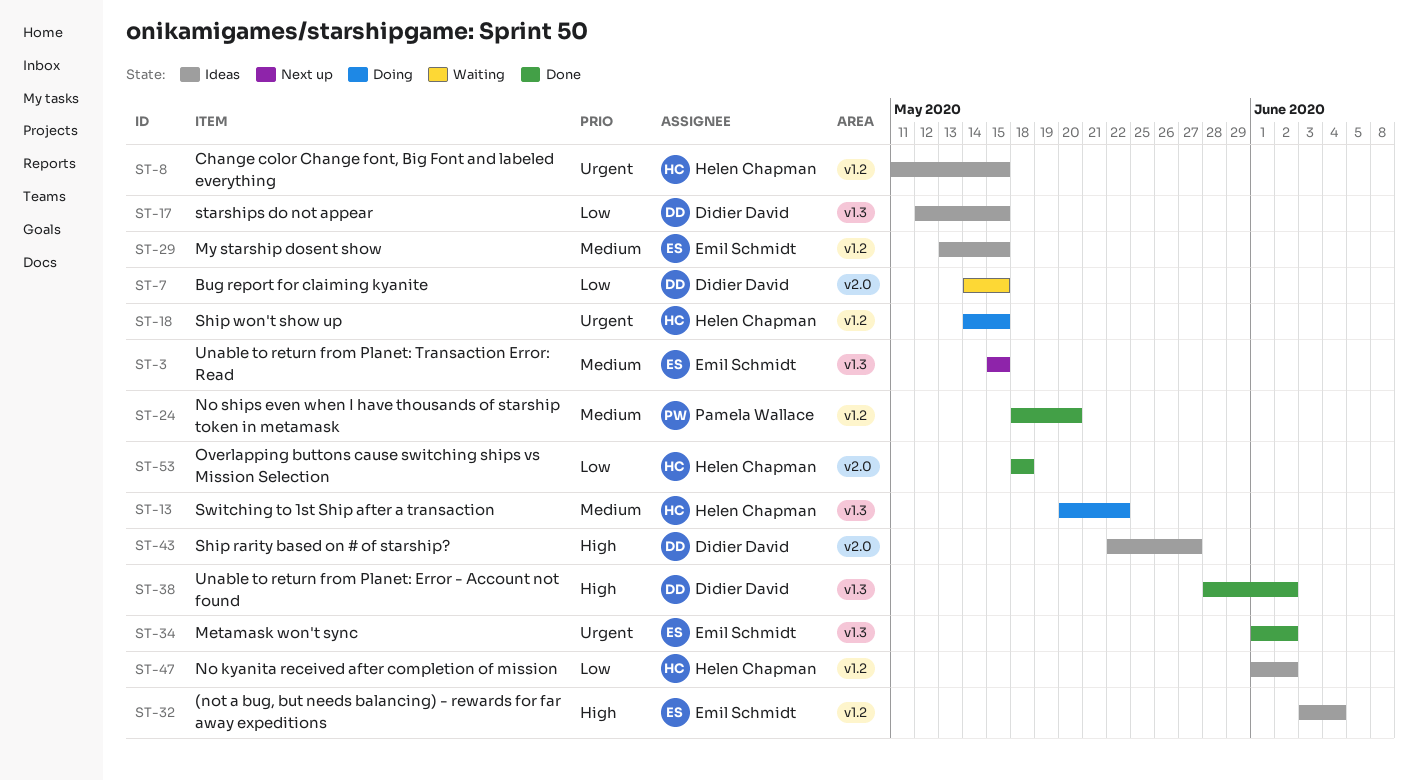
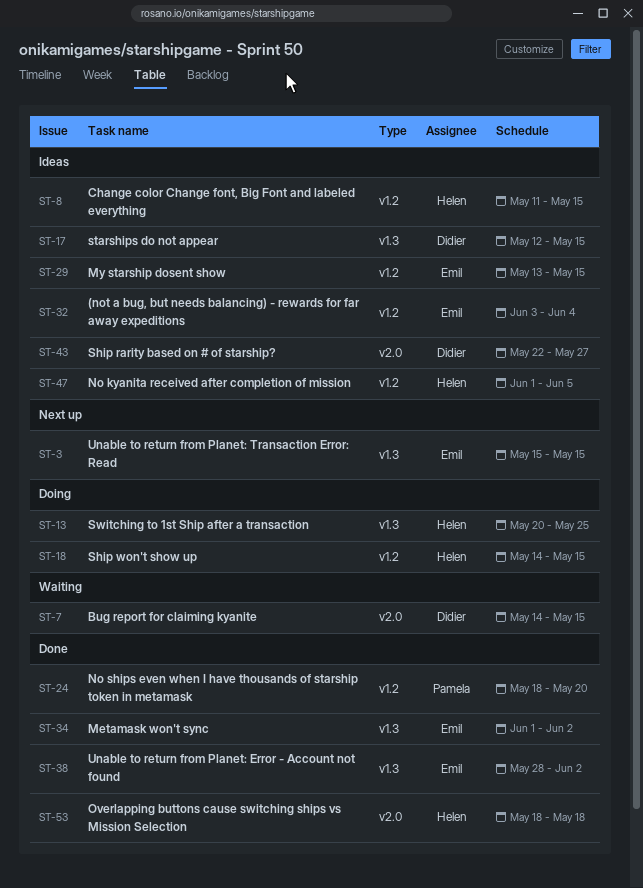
ST-13, due: May 22 -> May 25
ST-38, owner: Didier David -> Emil Schmidt
ST-47, due: Jun 2 -> Jun 5

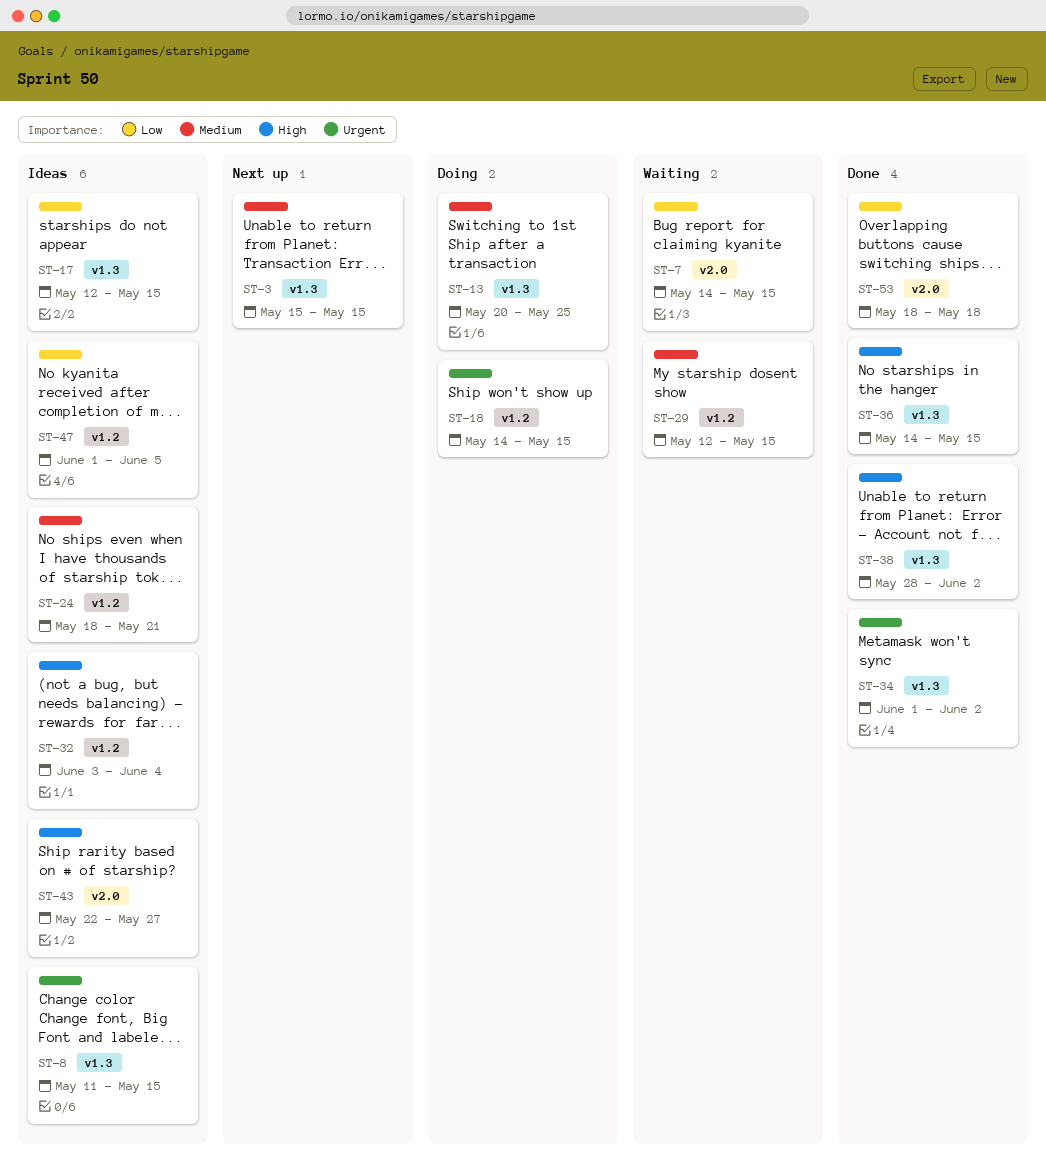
ST-8, label: v1.2 -> v1.3
ST-24, status: Done -> Ideas
ST-24, due: May 20 -> May 21
ST-29, status: Ideas -> Waiting
ST-29, start: May 13 -> May 12
ST-36: none -> present

